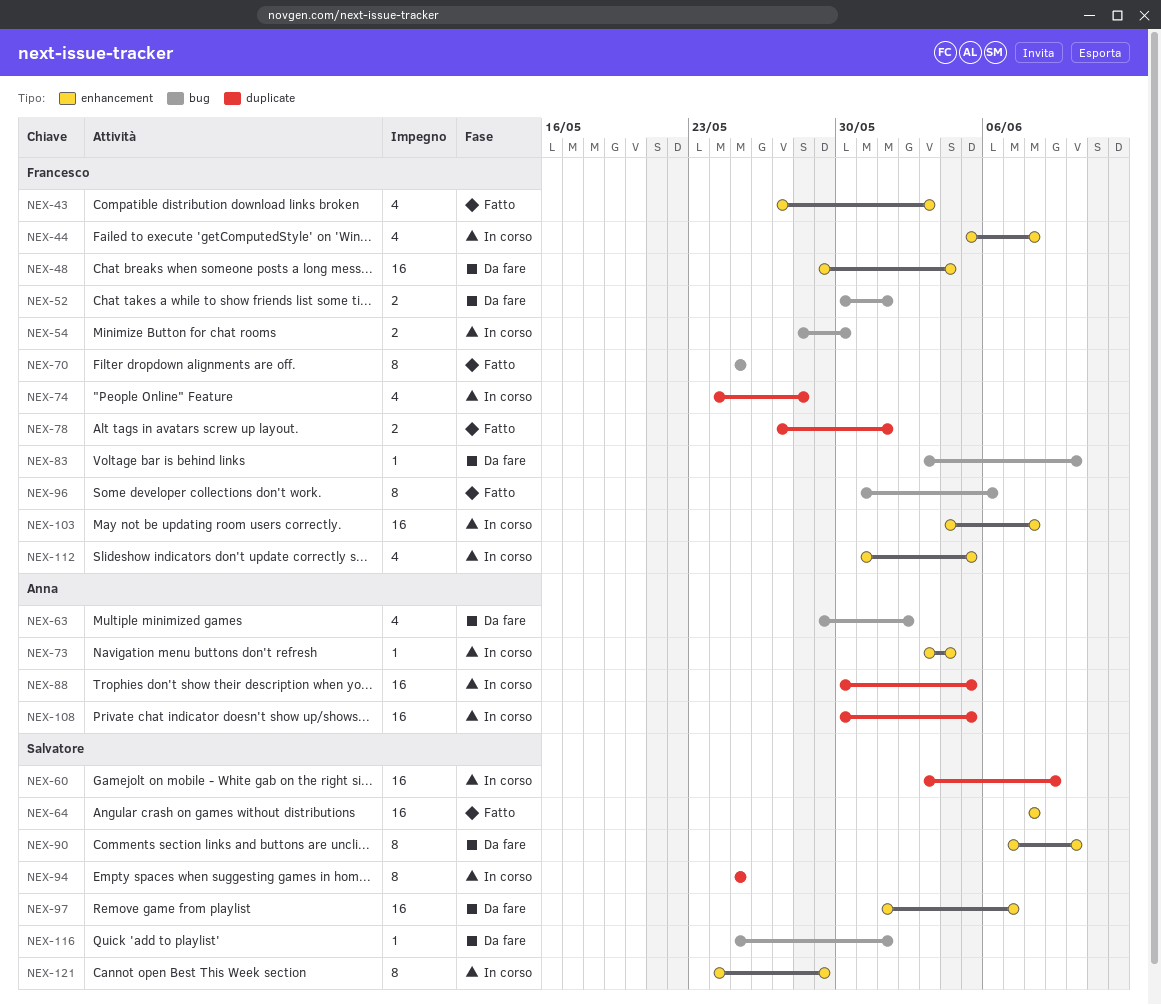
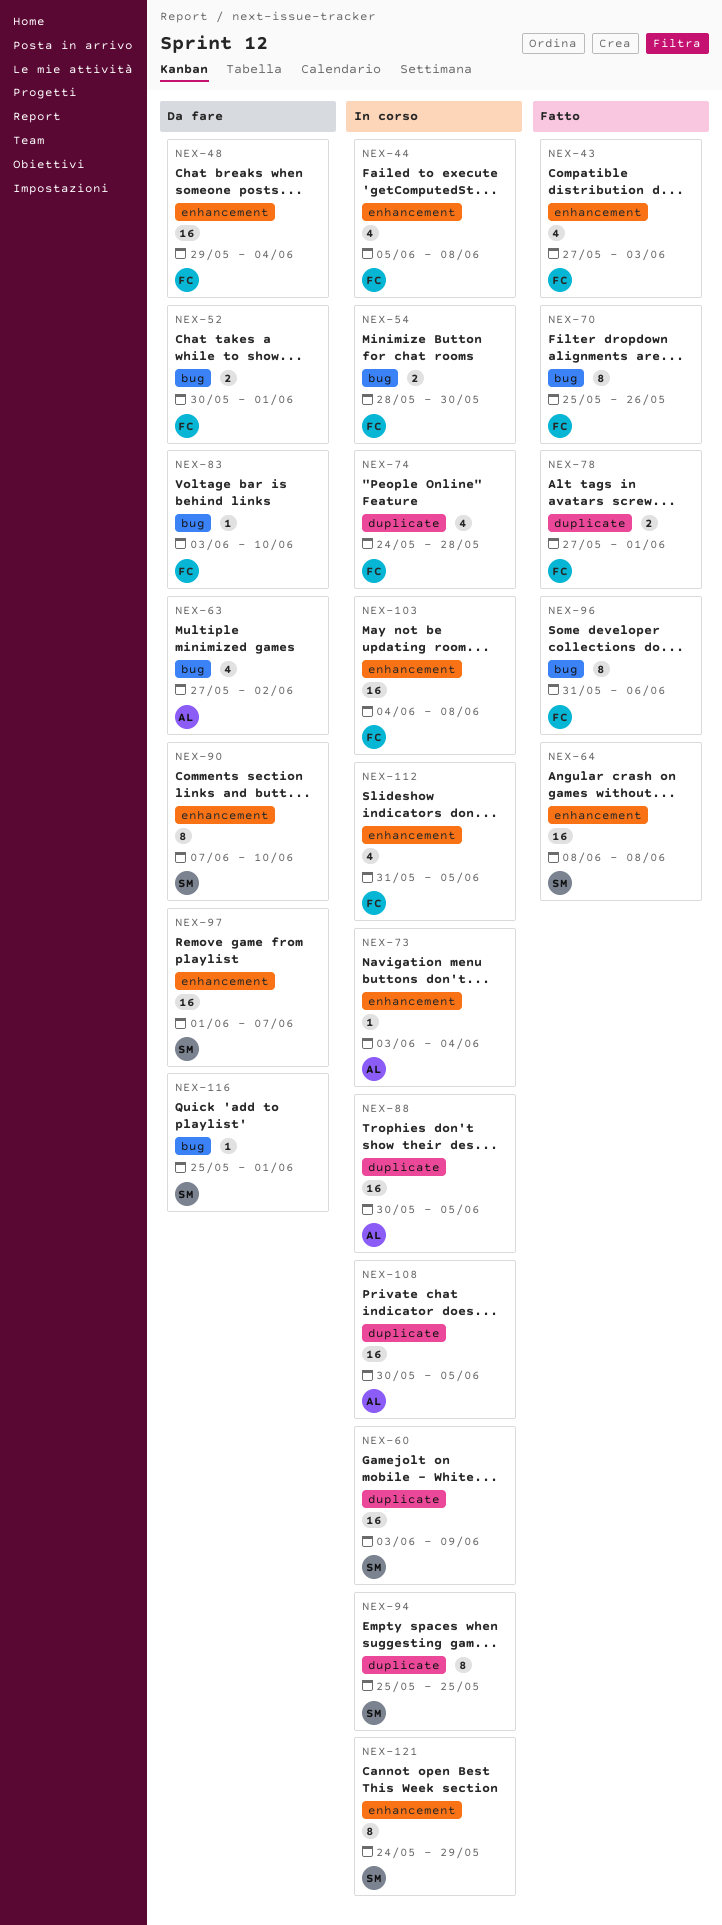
NEX-63, start: May 29 -> May 27
NEX-70, due: May 25 -> May 26

